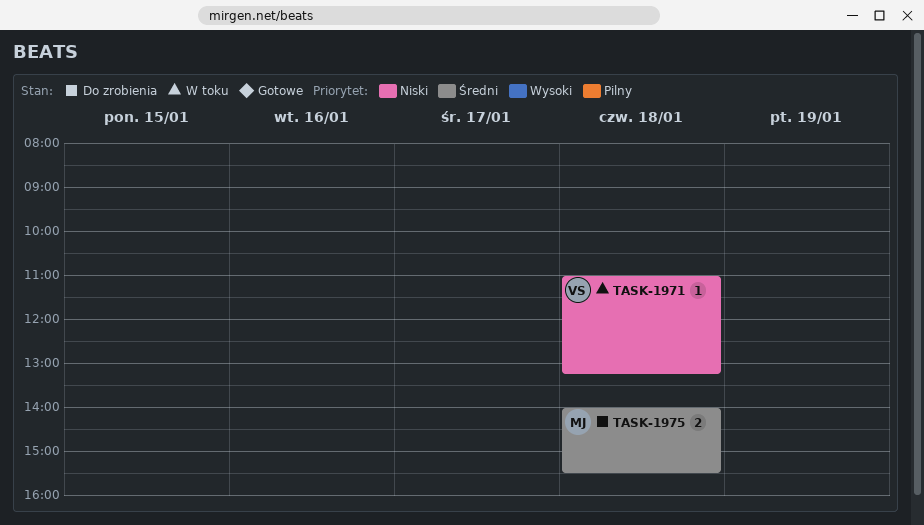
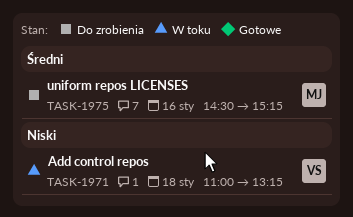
TASK-1975, day: Jan 18 -> Jan 16
TASK-1975, begins: 14:00 -> 14:30
TASK-1975, ends: 15:30 -> 15:15

